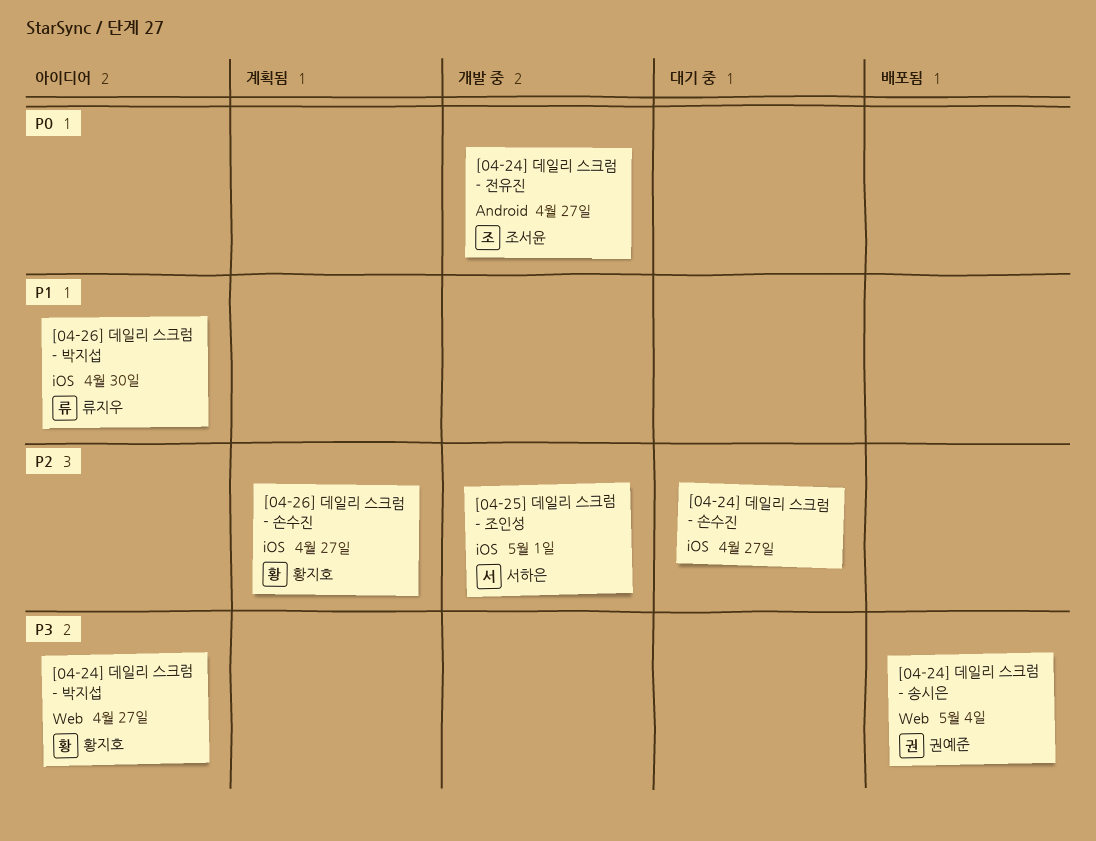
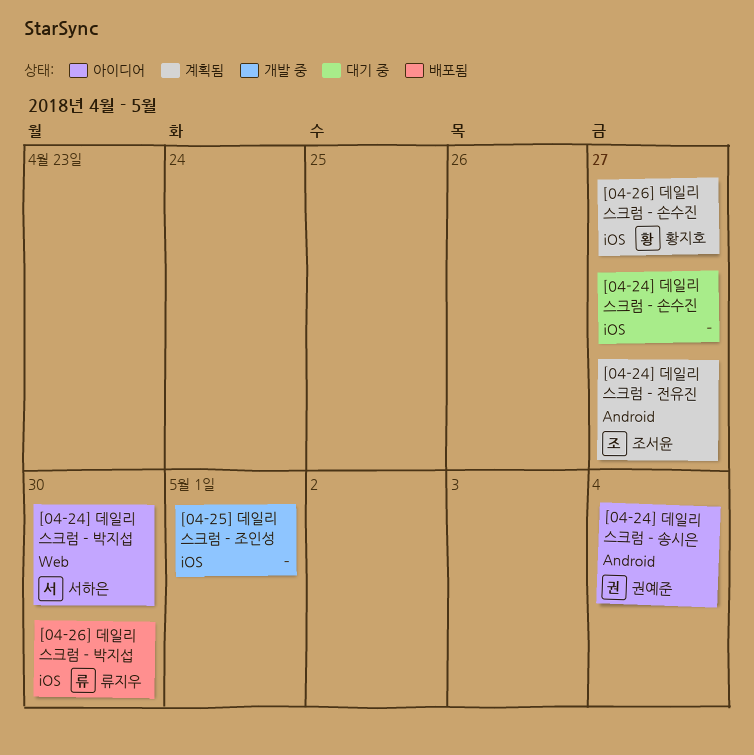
[04-24] 데일리 스크럼 - 박지섭, owner: 황지호 -> 서하은
[04-24] 데일리 스크럼 - 박지섭, due: Apr 27 -> Apr 30
[04-24] 데일리 스크럼 - 송시은, status: 배포됨 -> 아이디어
[04-24] 데일리 스크럼 - 송시은, label: Web -> Android
[04-24] 데일리 스크럼 - 전유진, status: 개발 중 -> 계획됨
[04-25] 데일리 스크럼 - 조인성, owner: 서하은 -> none
[04-26] 데일리 스크럼 - 박지섭, status: 아이디어 -> 배포됨

